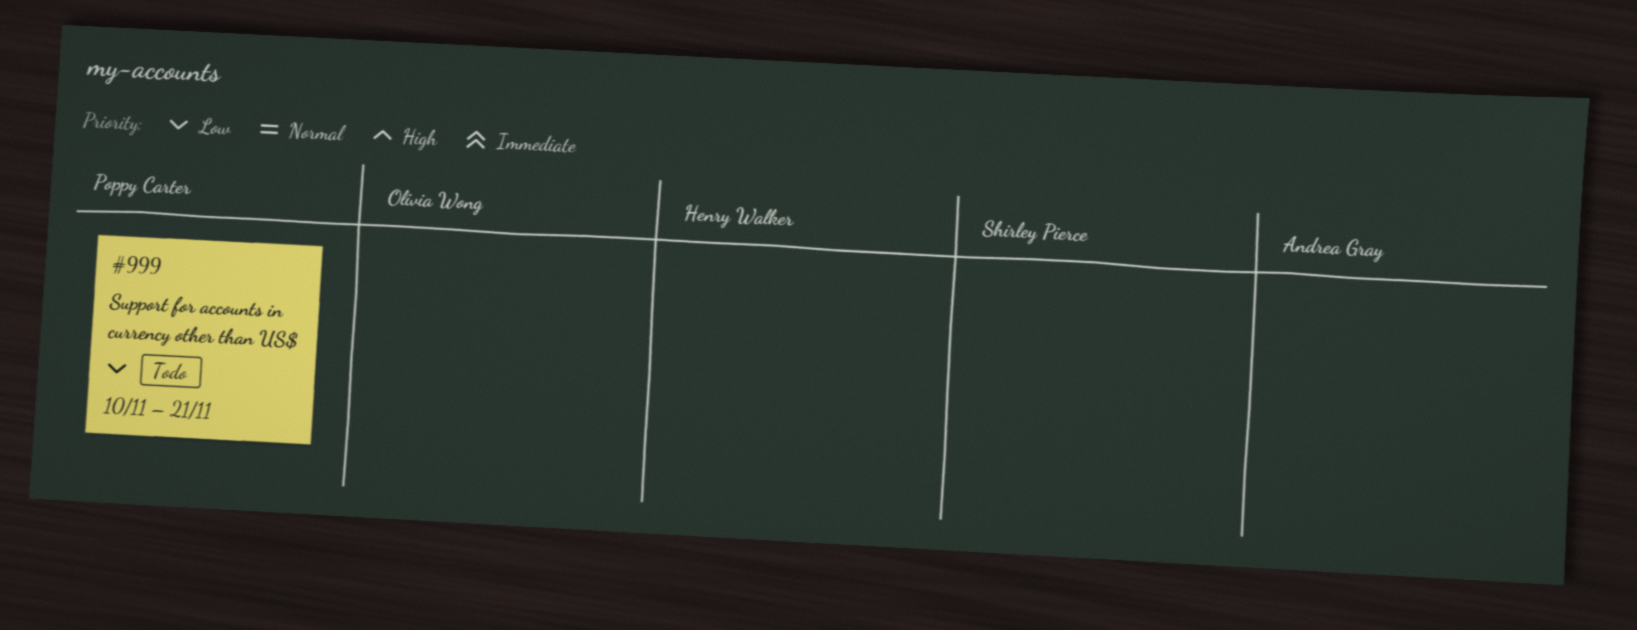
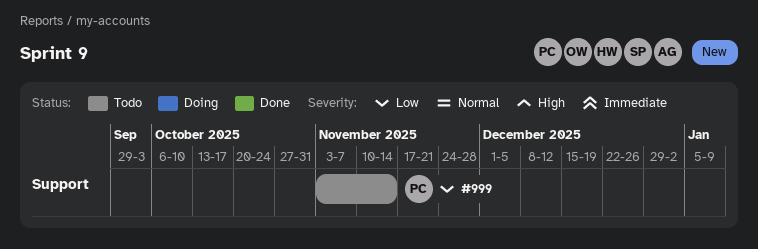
#999, start: Nov 10 -> Nov 3
#999, due: Nov 21 -> Nov 14

